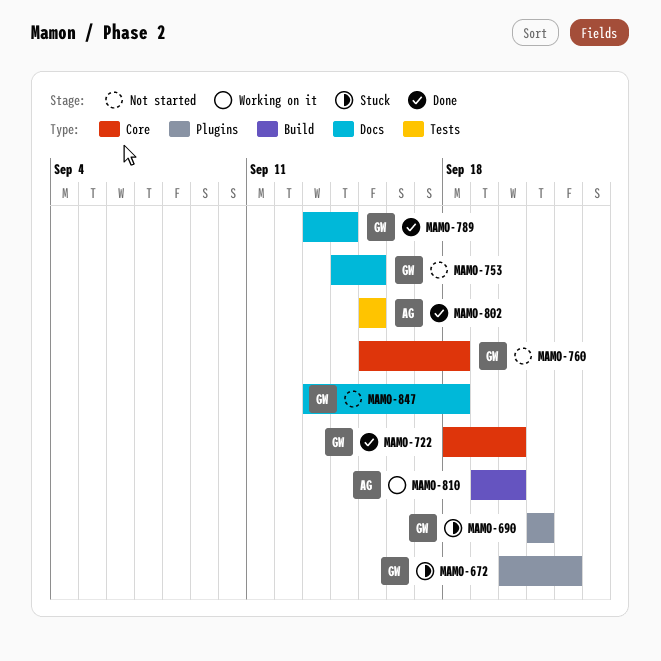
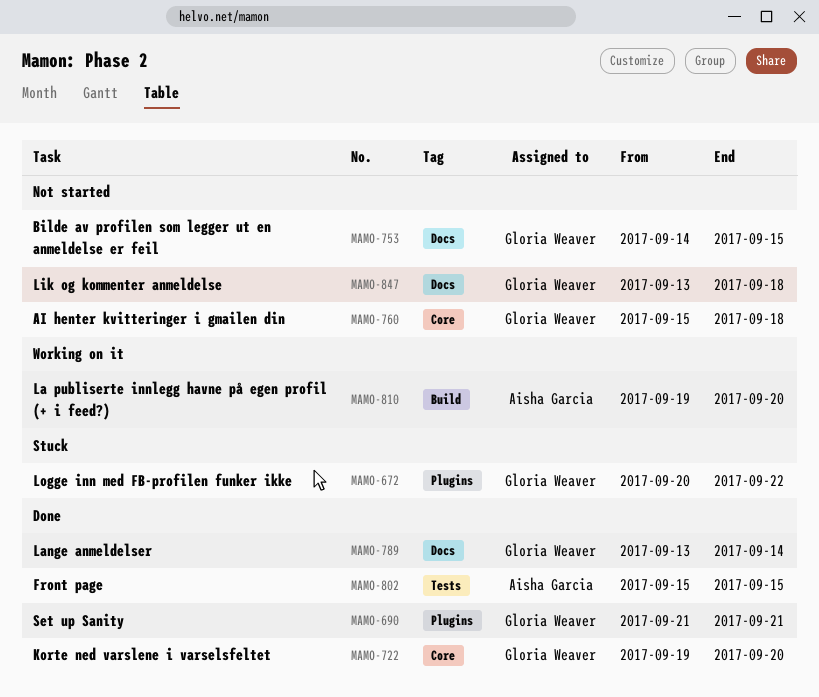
MAMO-690, status: Stuck -> Done
MAMO-722, start: Sep 18 -> Sep 19

